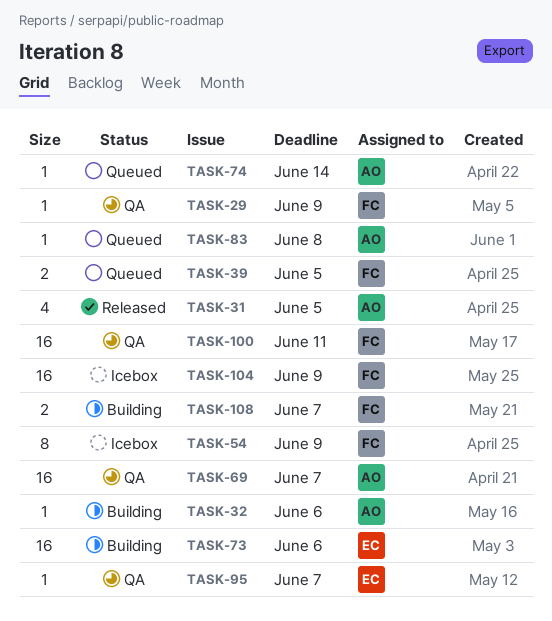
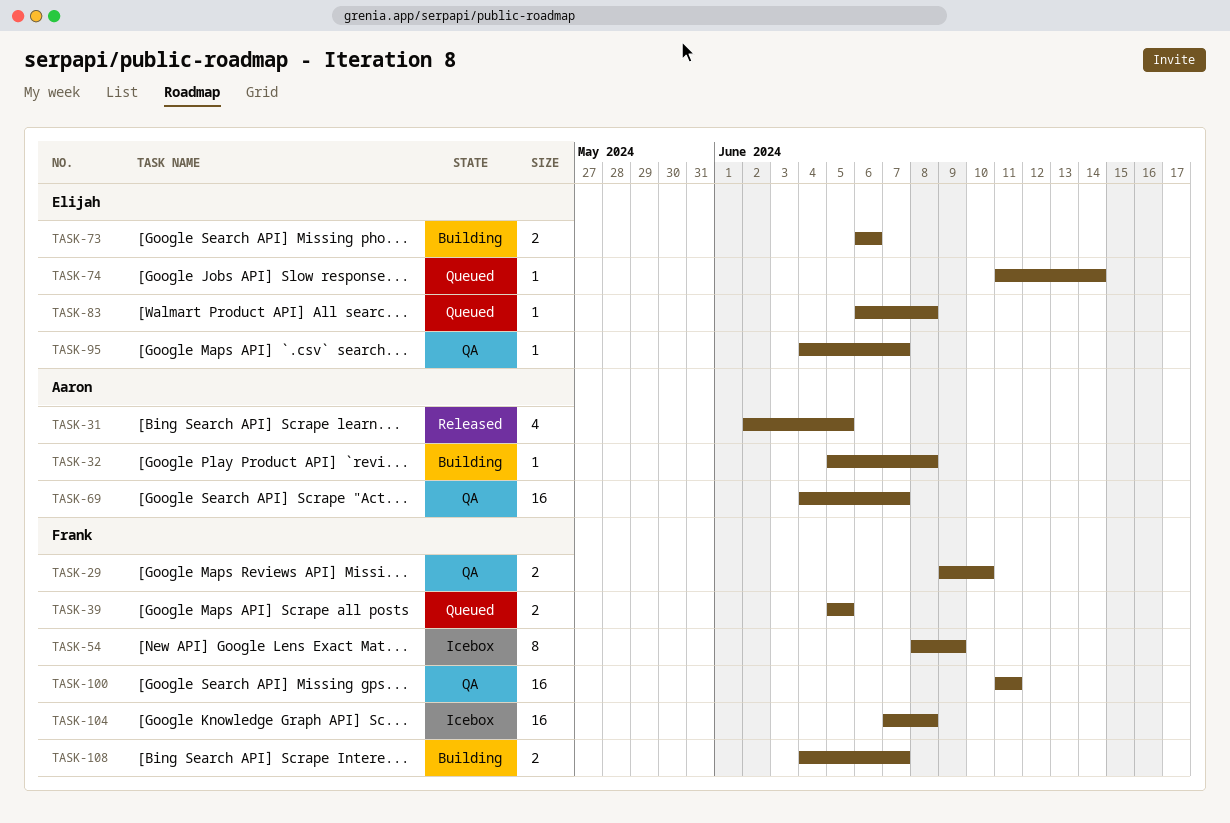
TASK-29, estimate: 1 -> 2
TASK-29, due: Jun 9 -> Jun 10
TASK-32, due: Jun 6 -> Jun 8
TASK-73, estimate: 16 -> 2
TASK-74, owner: Aaron -> Elijah
TASK-83, owner: Aaron -> Elijah
TASK-104, due: Jun 9 -> Jun 8

